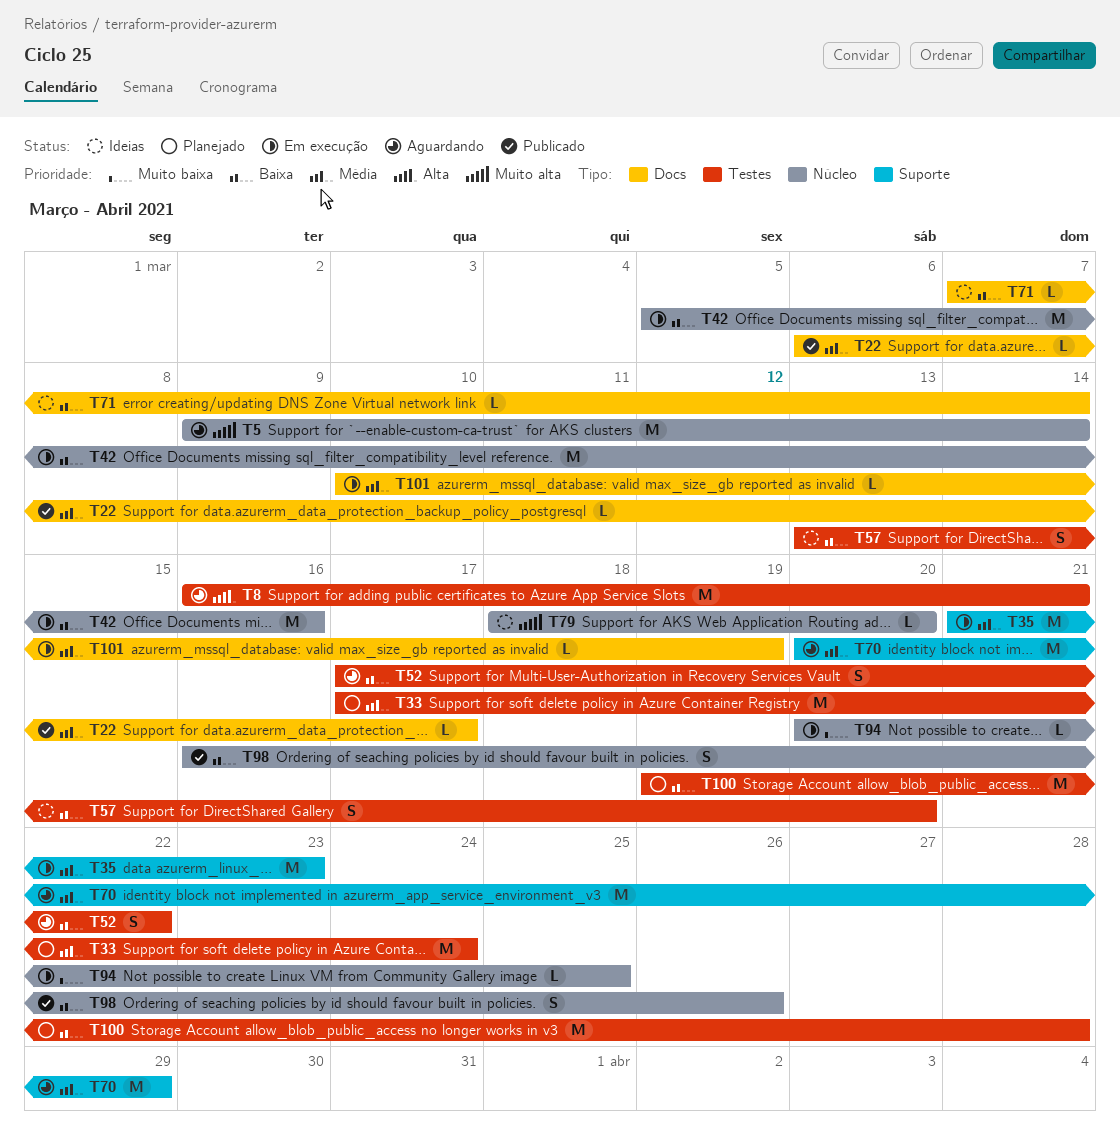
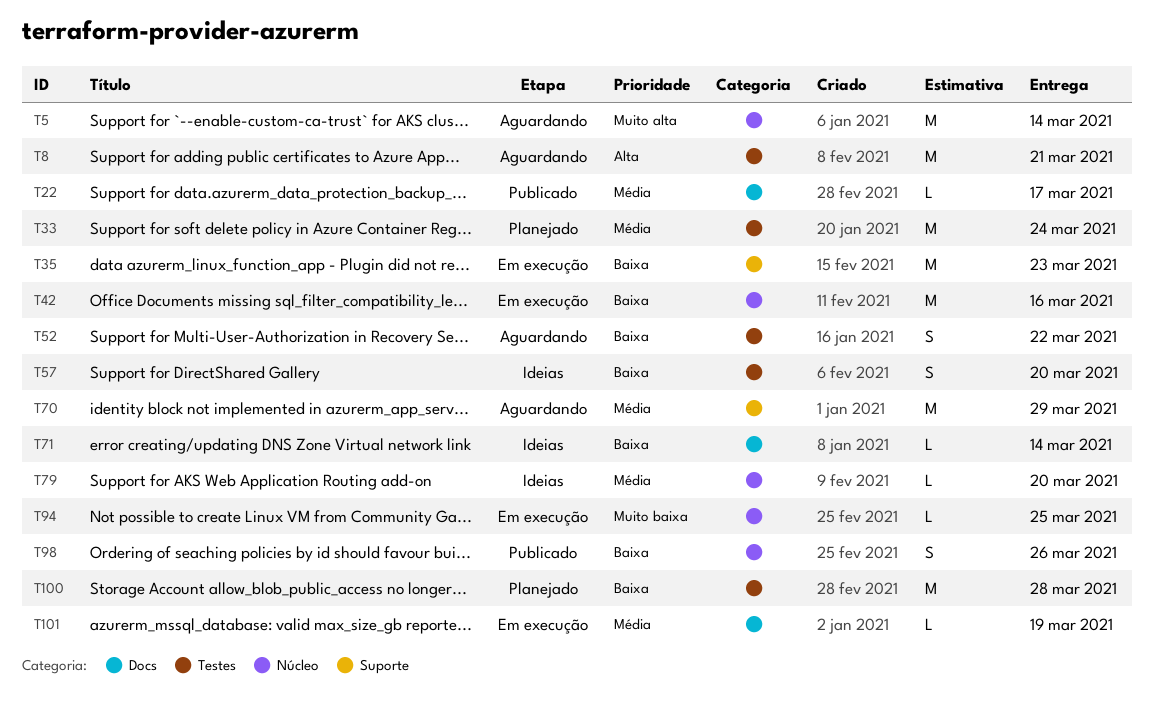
T35, priority: Média -> Baixa
T79, priority: Muito alta -> Média

